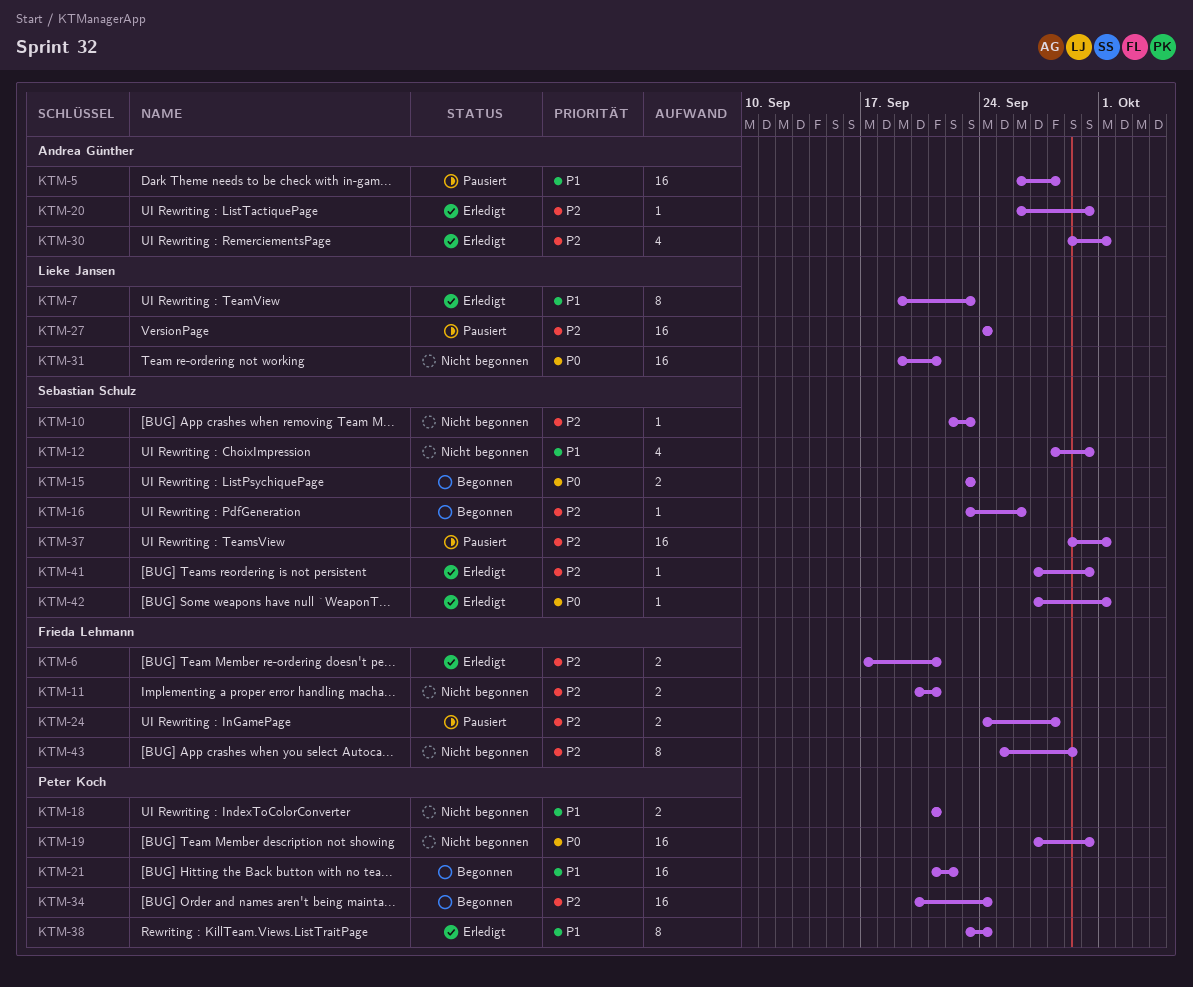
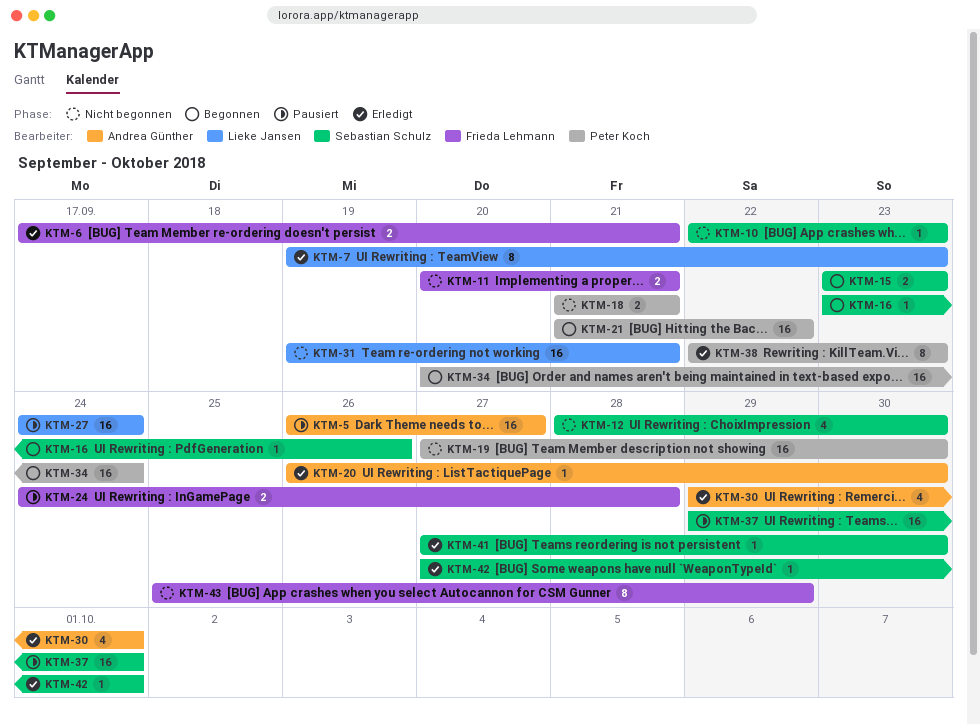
KTM-5, due: Sep 28 -> Sep 27
KTM-38, start: Sep 23 -> Sep 22
KTM-38, due: Sep 24 -> Sep 23

